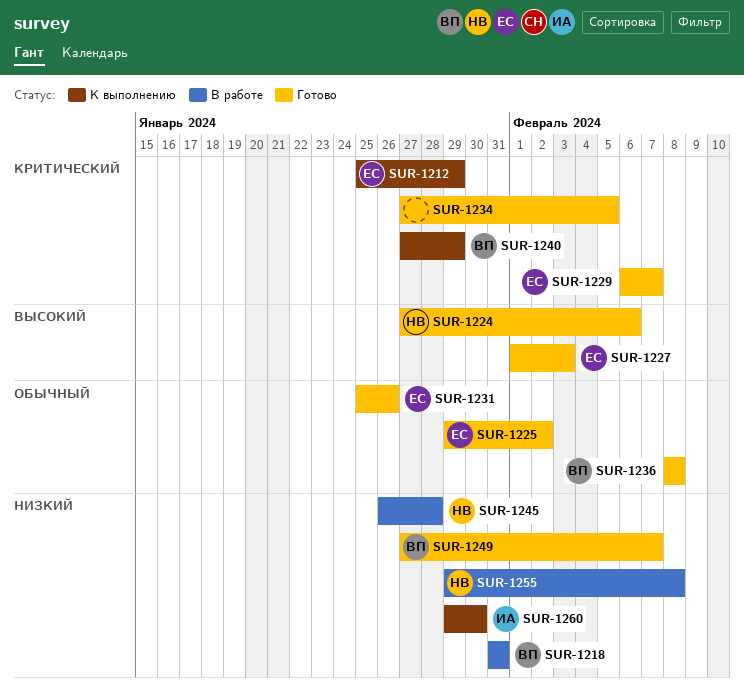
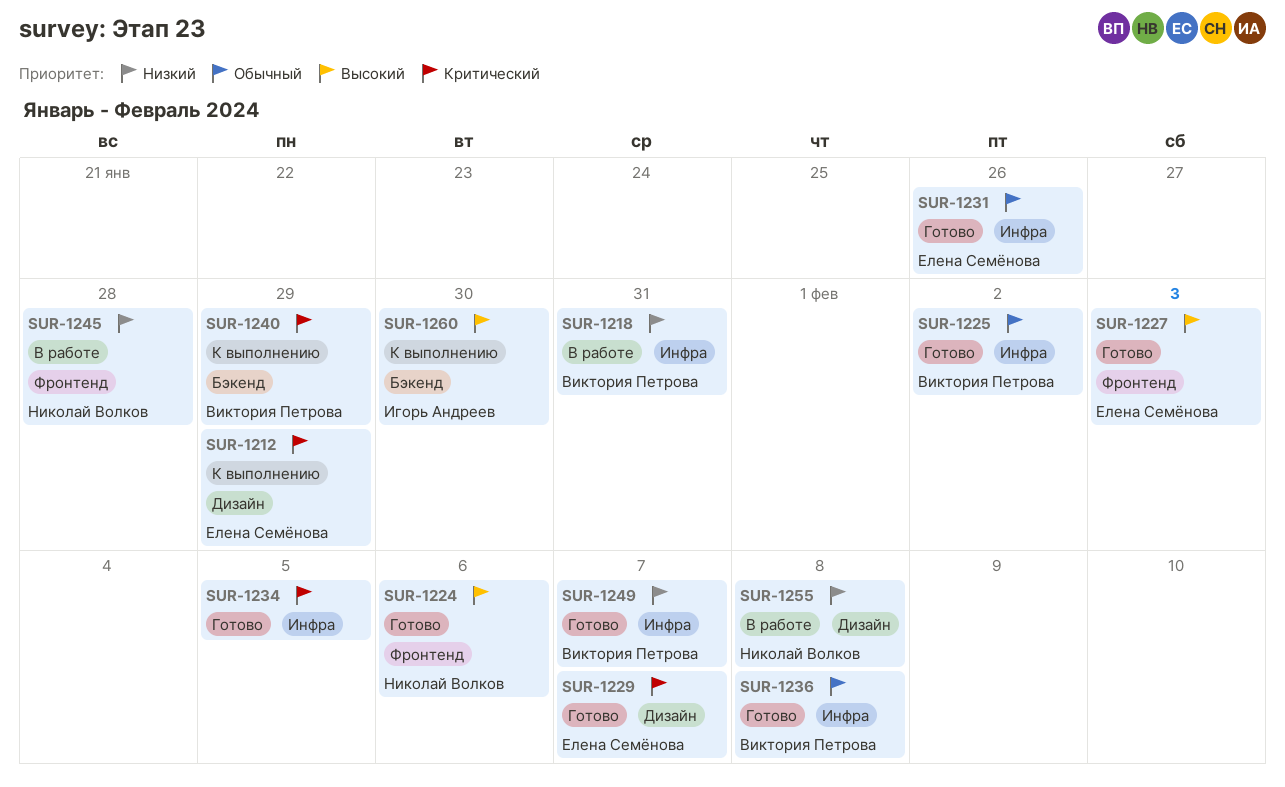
SUR-1225, owner: Елена Семёнова -> Виктория Петрова
SUR-1260, priority: Низкий -> Высокий

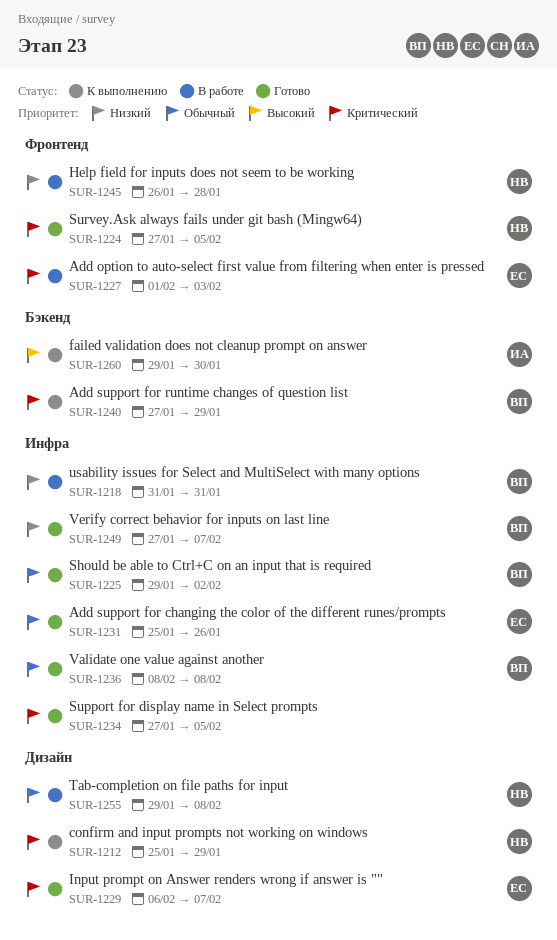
SUR-1212, owner: Елена Семёнова -> Николай Волков
SUR-1224, priority: Высокий -> Критический
SUR-1224, due: Feb 6 -> Feb 5
SUR-1227, status: Готово -> В работе
SUR-1227, priority: Высокий -> Критический
SUR-1255, priority: Низкий -> Обычный

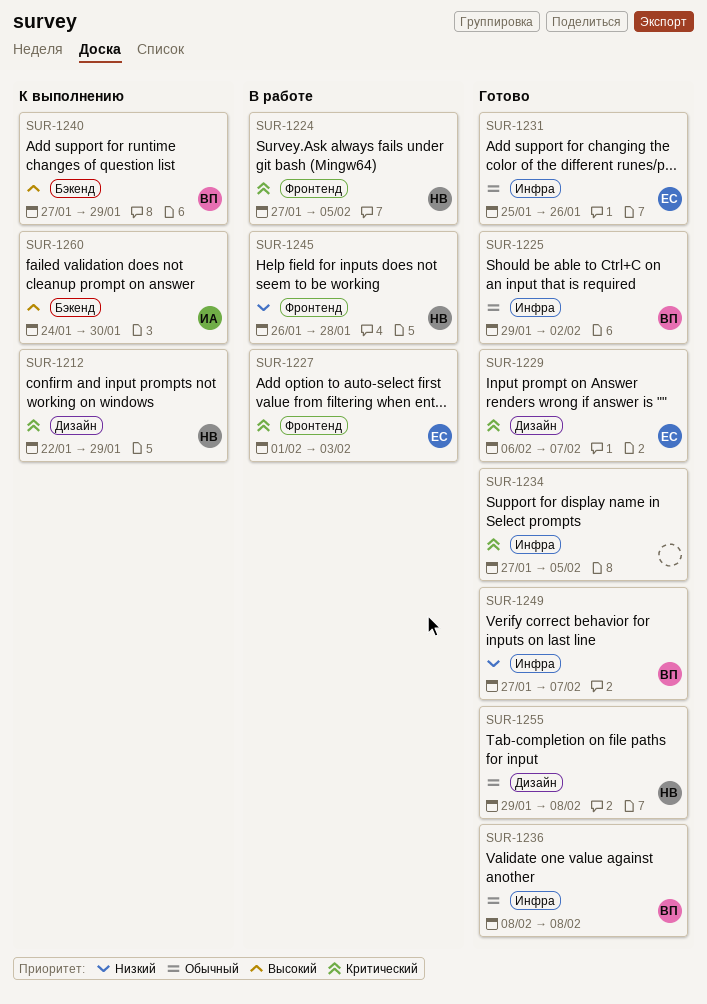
SUR-1212, start: Jan 25 -> Jan 22
SUR-1218: present -> none
SUR-1224, status: Готово -> В работе
SUR-1240, priority: Критический -> Высокий
SUR-1255, status: В работе -> Готово
SUR-1260, start: Jan 29 -> Jan 24

